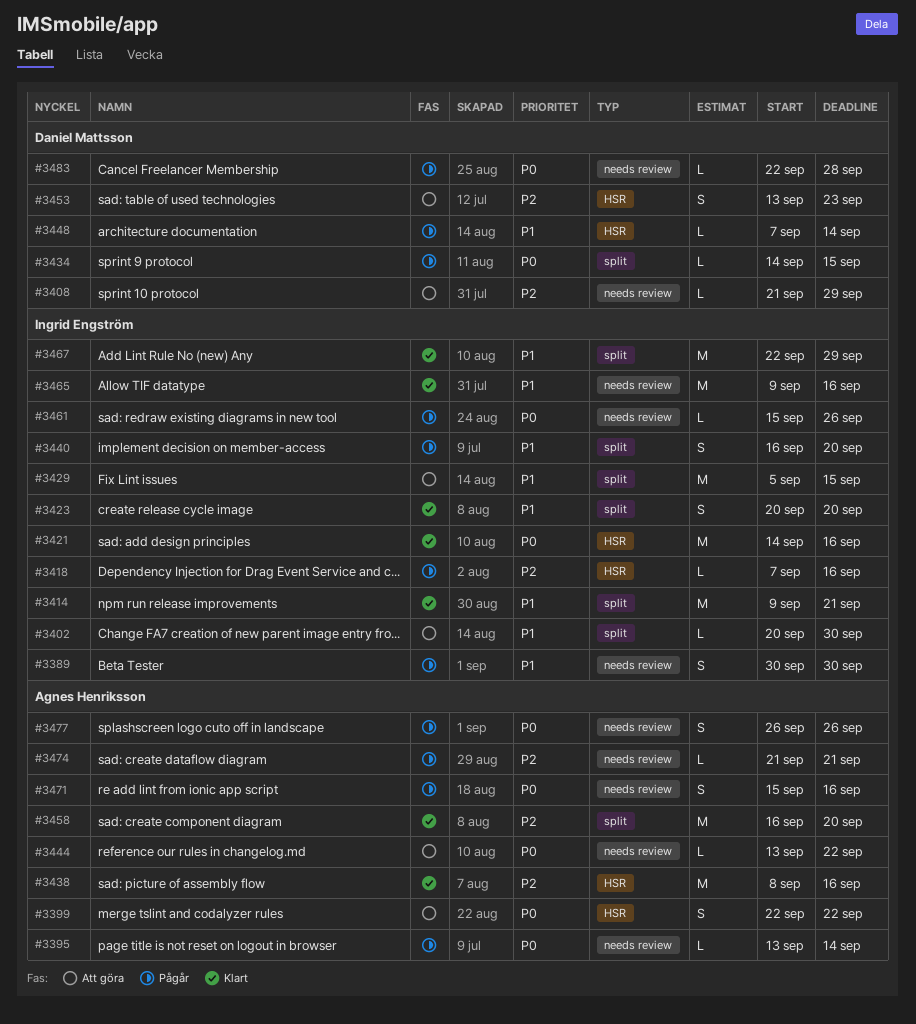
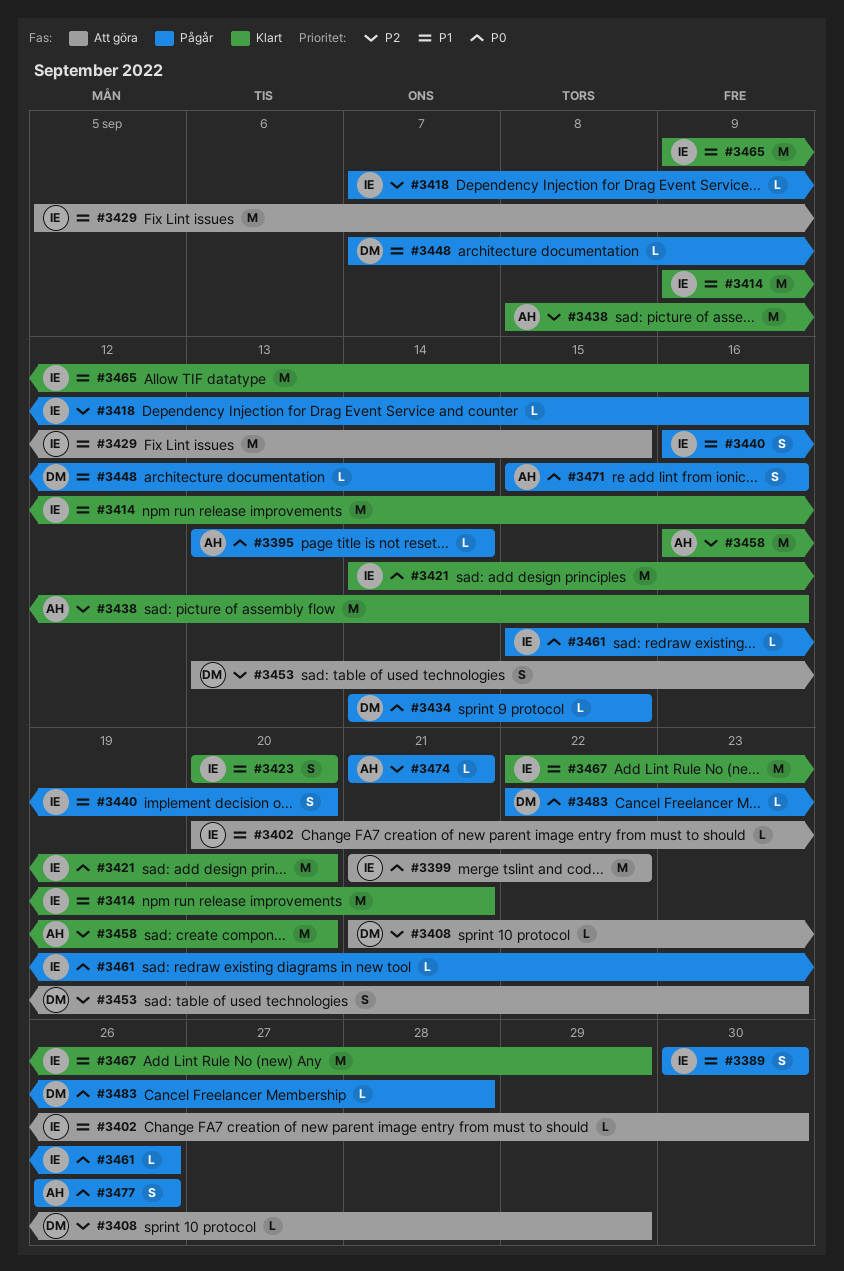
#3399, owner: Agnes Henriksson -> Ingrid Engström
#3399, estimate: S -> M
#3399, start: Sep 22 -> Sep 21
#3421, due: Sep 16 -> Sep 20
#3444: present -> none

